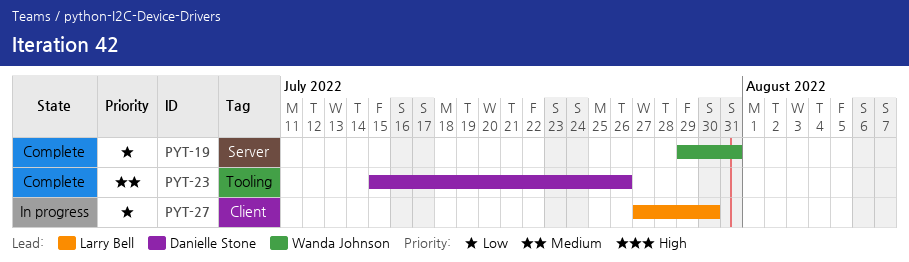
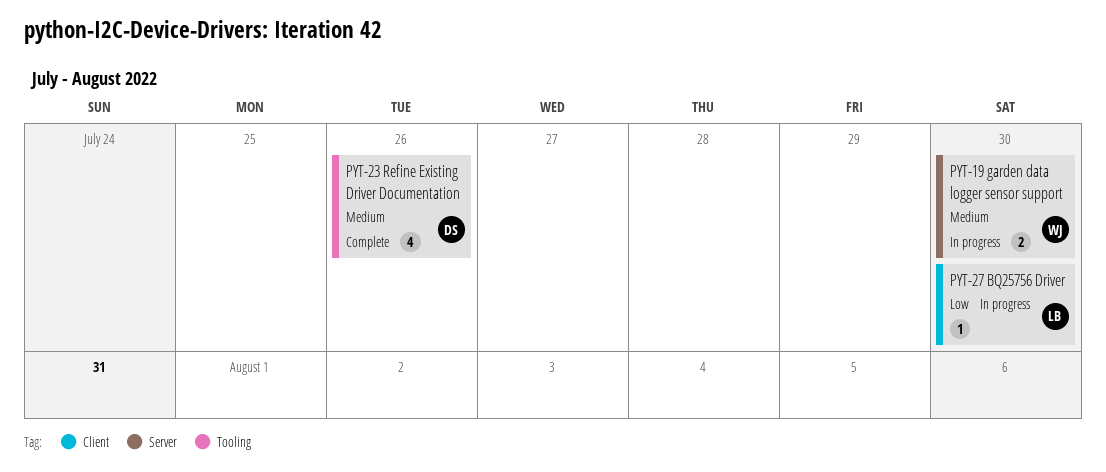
PYT-19, status: Complete -> In progress
PYT-19, priority: Low -> Medium
PYT-19, due: Jul 31 -> Jul 30

